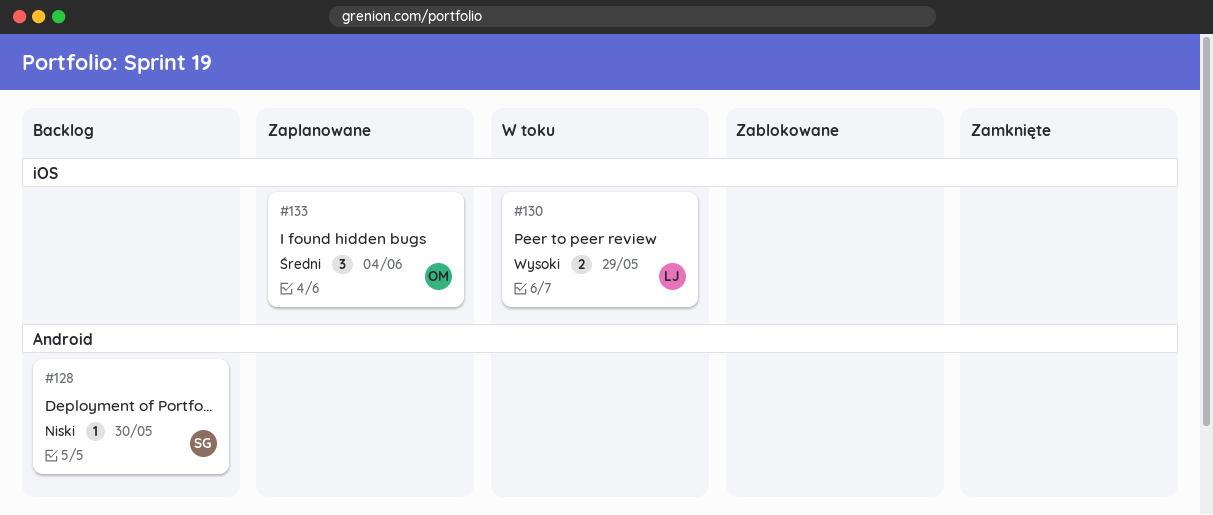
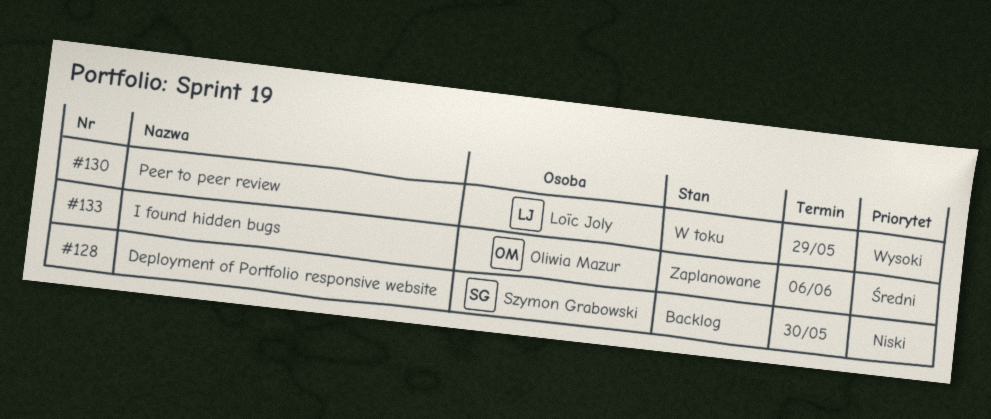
#133, due: Jun 4 -> Jun 6

